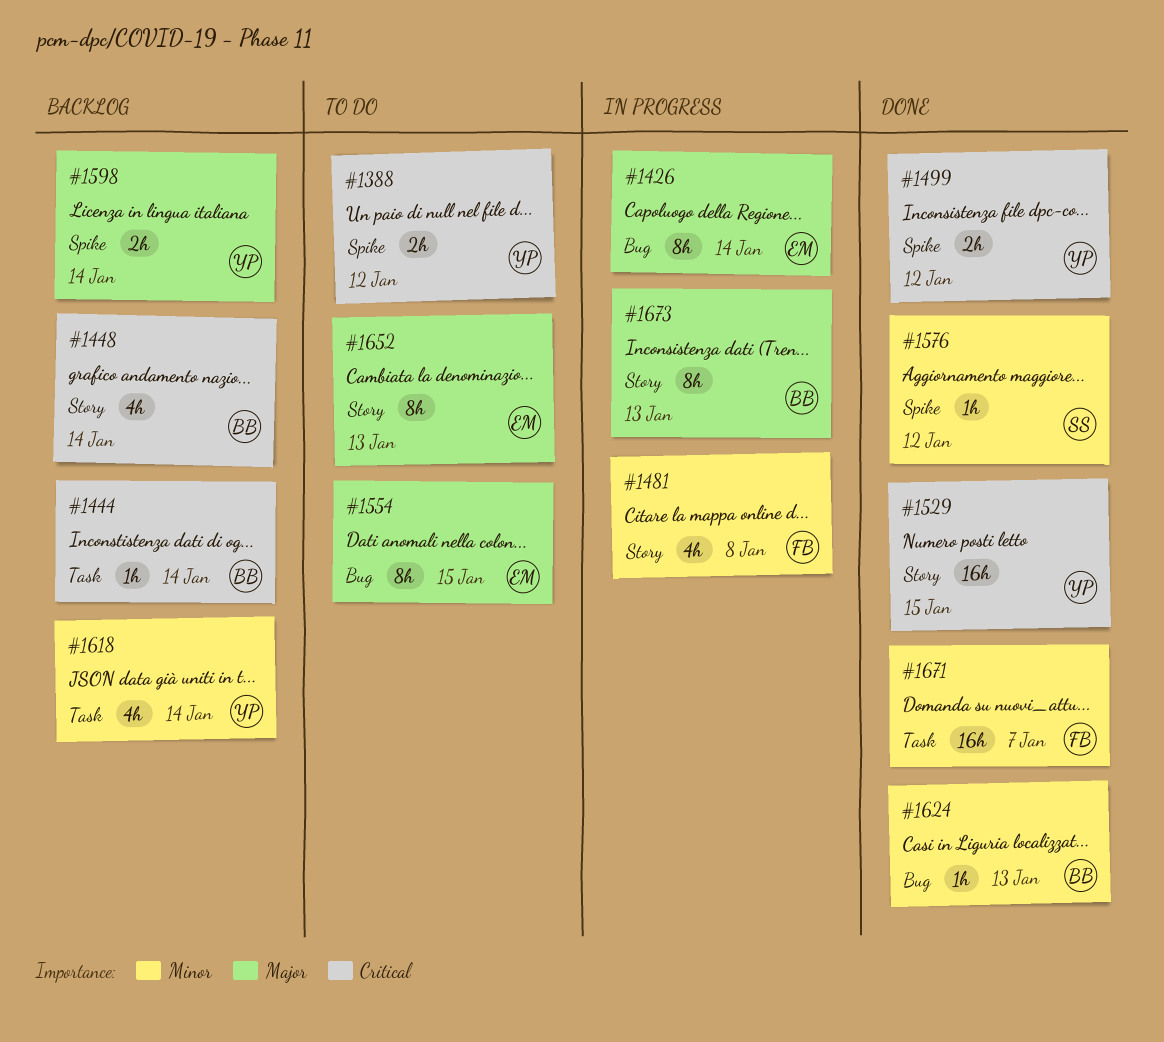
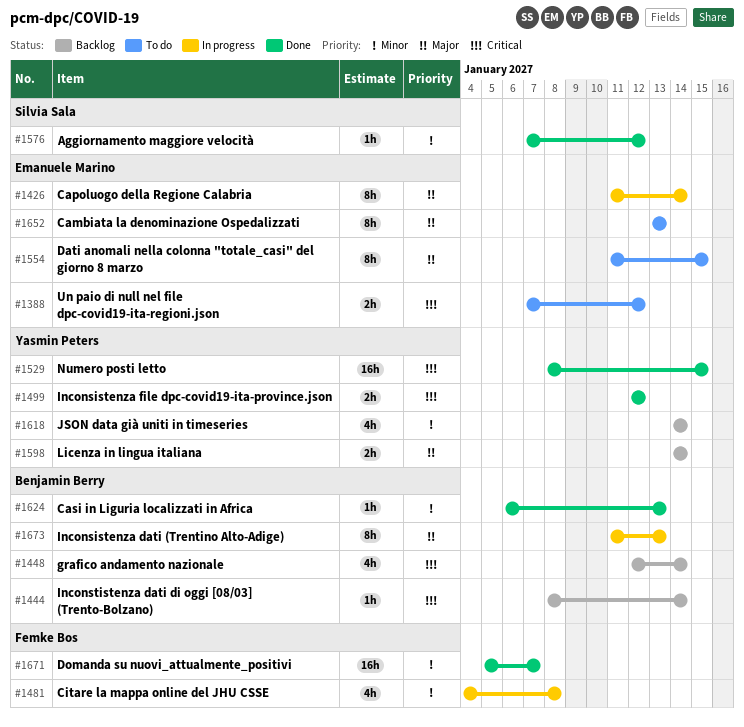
#1388, owner: Yasmin Peters -> Emanuele Marino

